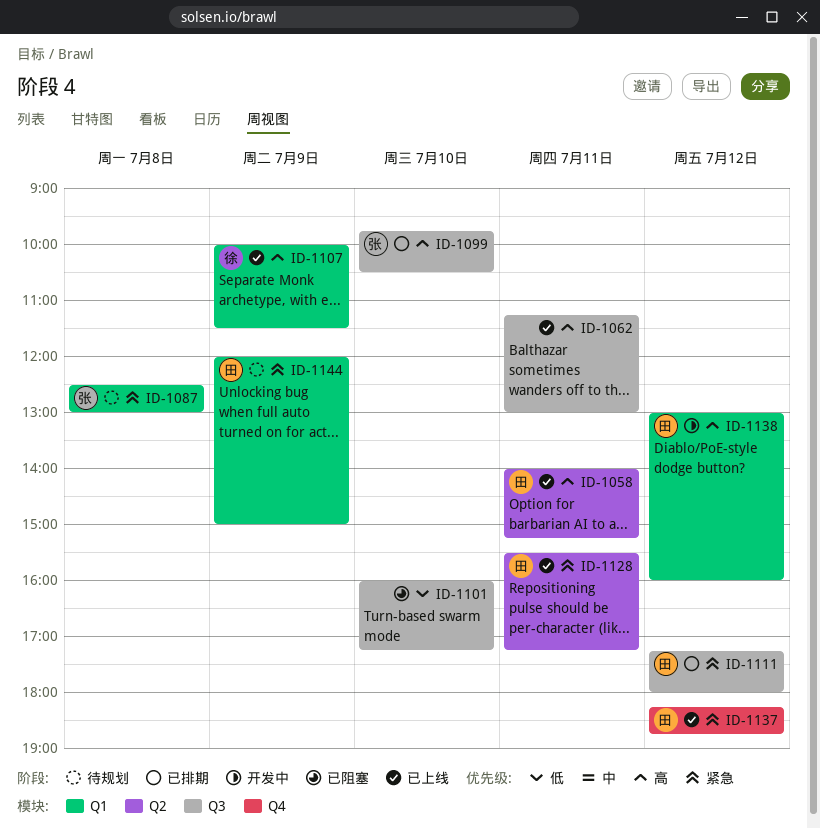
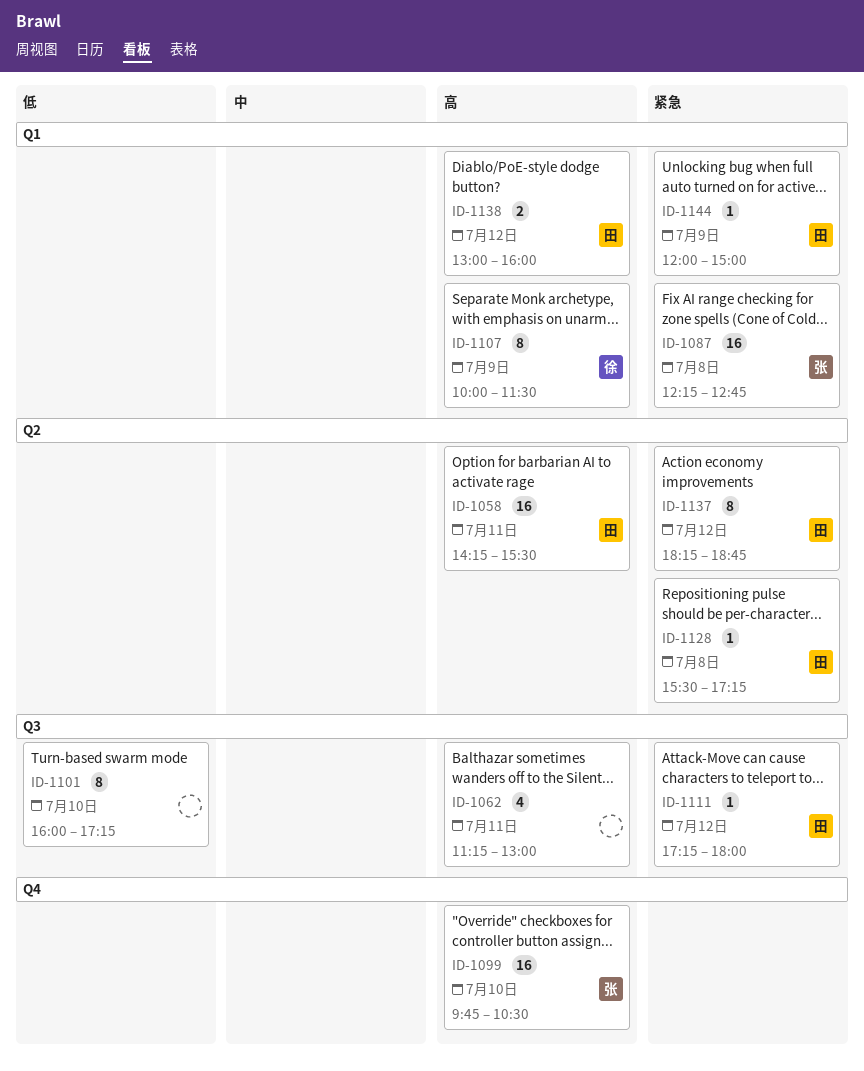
ID-1058, begins: 14:00 -> 14:15
ID-1058, ends: 15:15 -> 15:30
ID-1087, begins: 12:30 -> 12:15
ID-1087, ends: 13:00 -> 12:45
ID-1099, label: Q3 -> Q4
ID-1128, day: Jul 11 -> Jul 8
ID-1137, label: Q4 -> Q2

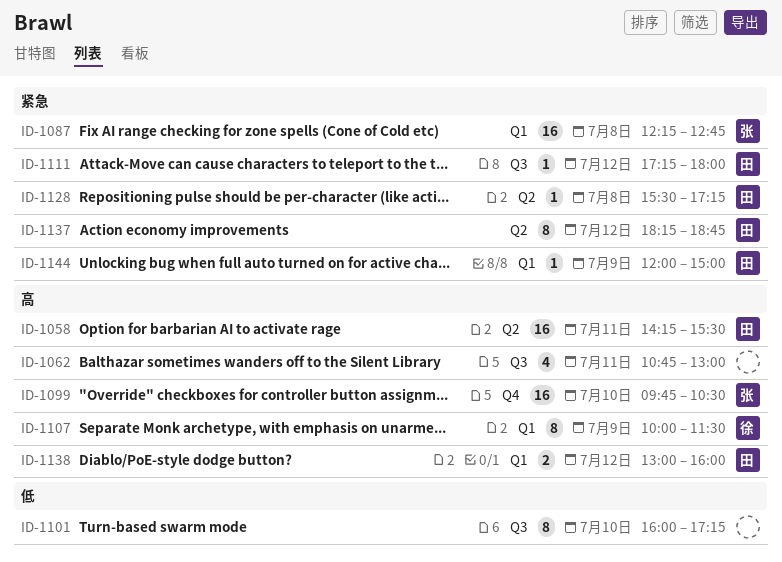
ID-1062, begins: 11:15 -> 10:45

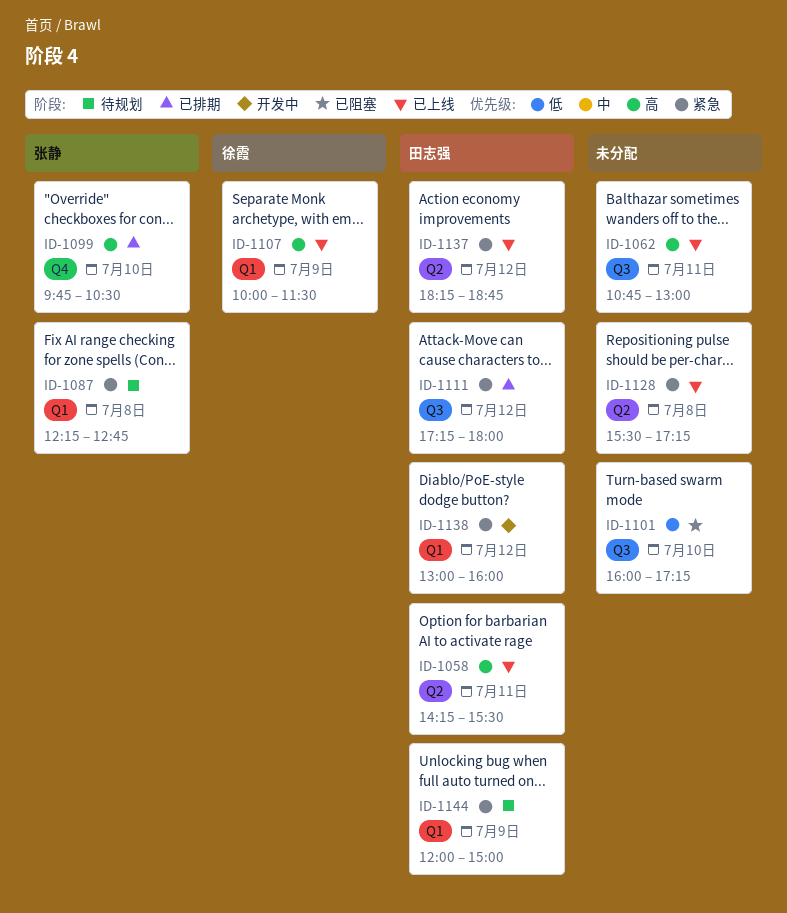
ID-1128, owner: 田志强 -> none
ID-1138, priority: 高 -> 紧急

